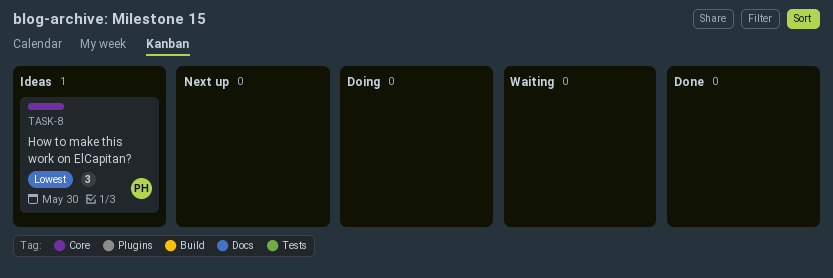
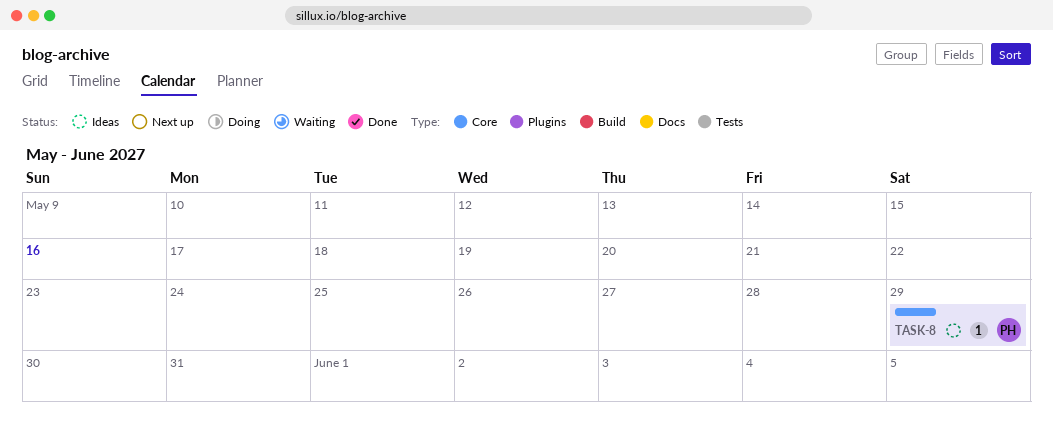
TASK-8, estimate: 3 -> 1
TASK-8, due: May 30 -> May 29

